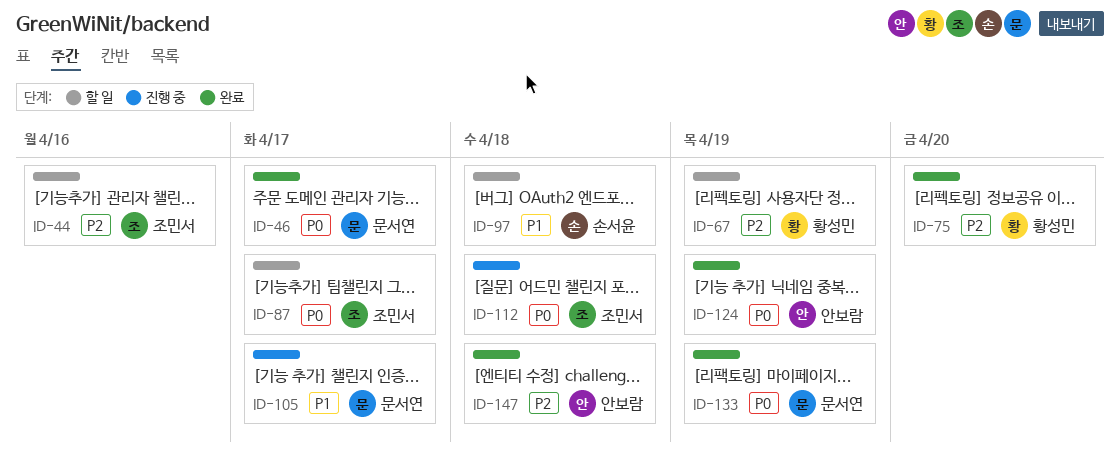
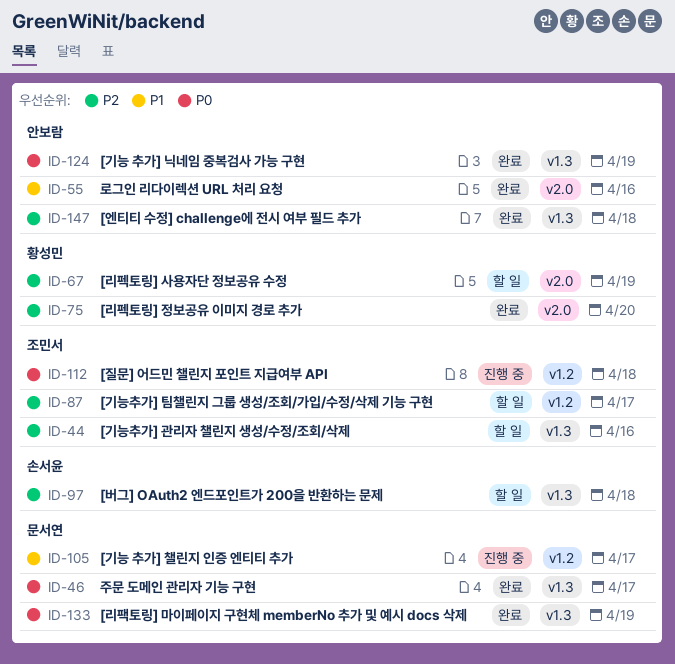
ID-55: none -> present
ID-87, priority: P0 -> P2
ID-97, priority: P1 -> P2

